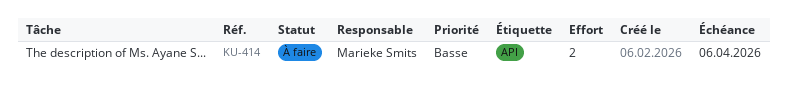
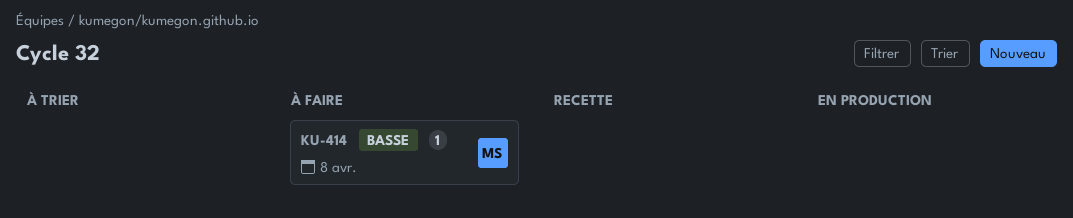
KU-414, estimate: 2 -> 1
KU-414, due: Apr 6 -> Apr 8

